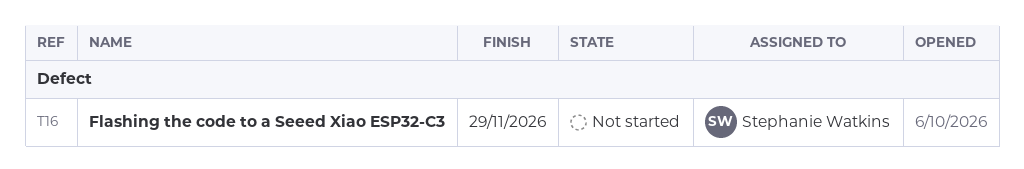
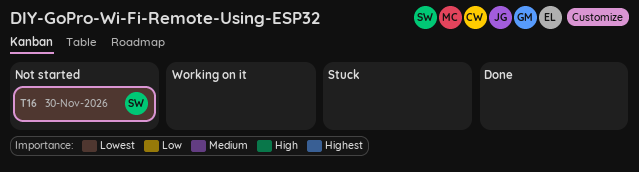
T16, due: Nov 29 -> Nov 30

